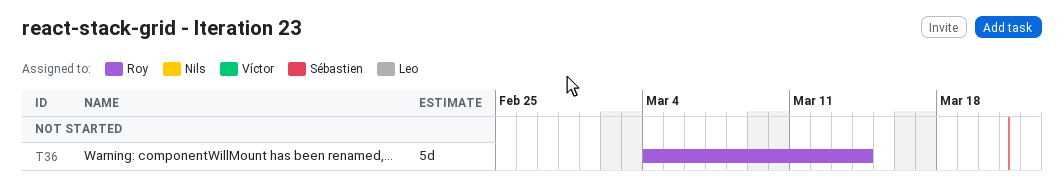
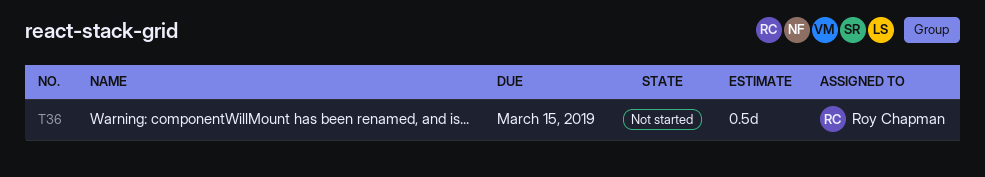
T36, estimate: 5d -> 0.5d
T36, due: Mar 14 -> Mar 15

